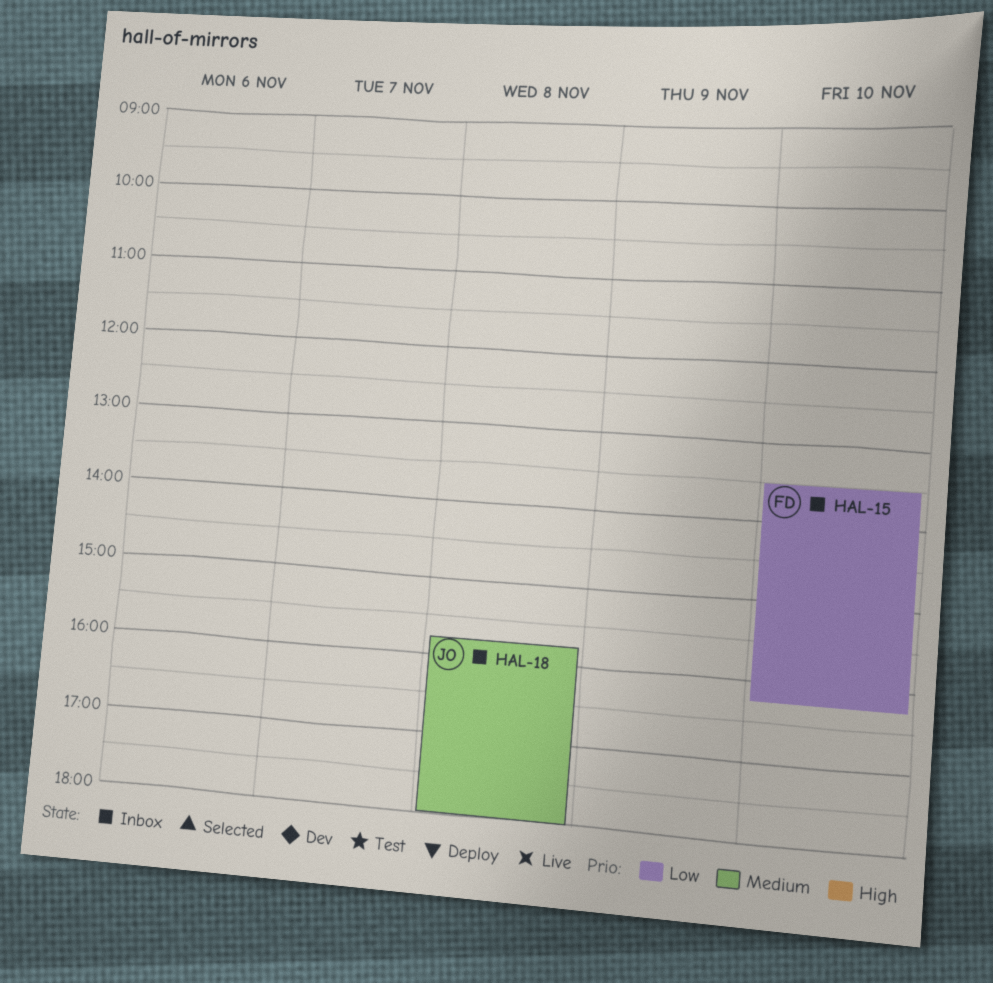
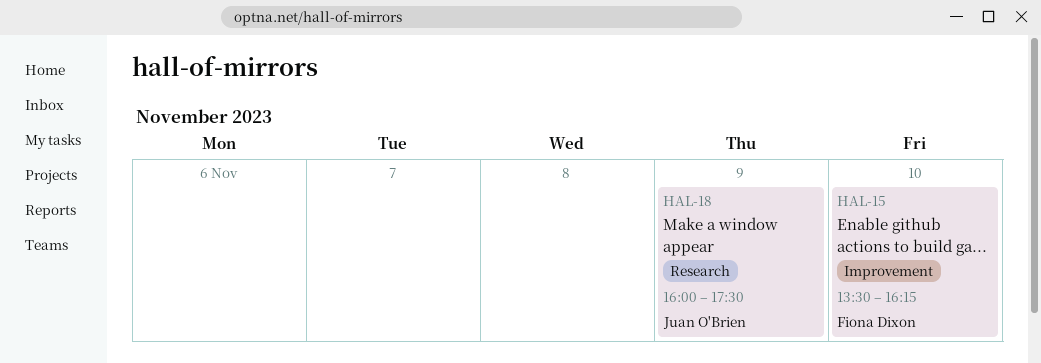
HAL-18, day: Nov 8 -> Nov 9
HAL-18, begins: 15:45 -> 16:00
HAL-18, ends: 18:00 -> 17:30

